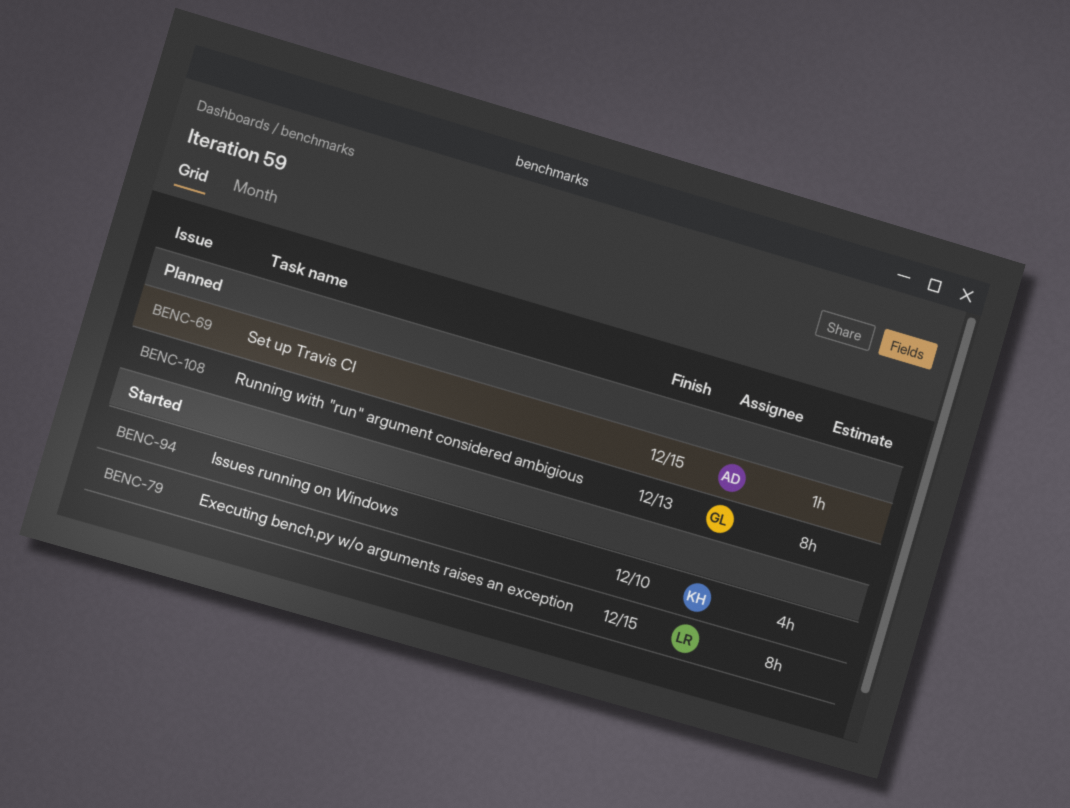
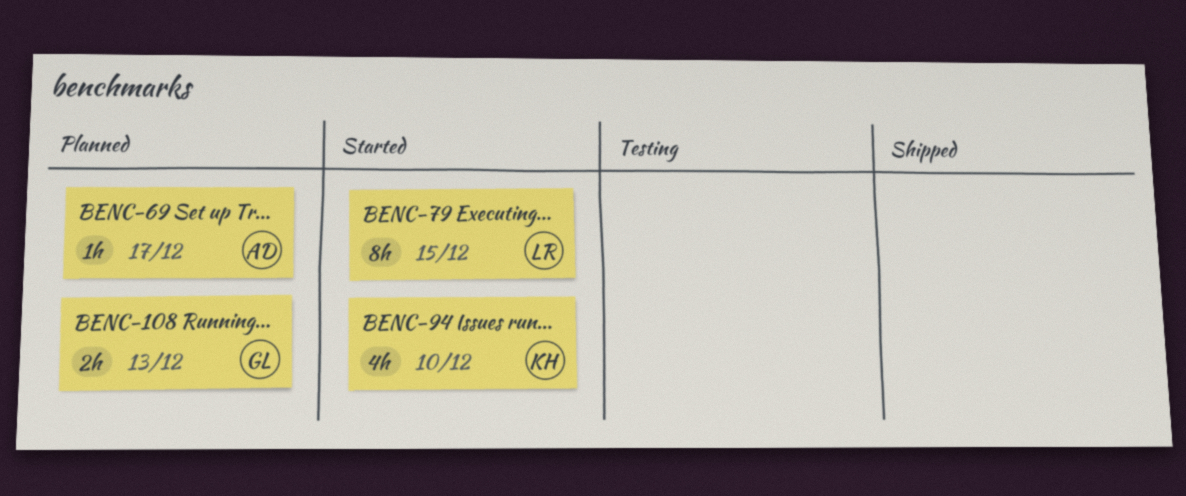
BENC-69, due: Dec 15 -> Dec 17
BENC-108, estimate: 8h -> 2h

